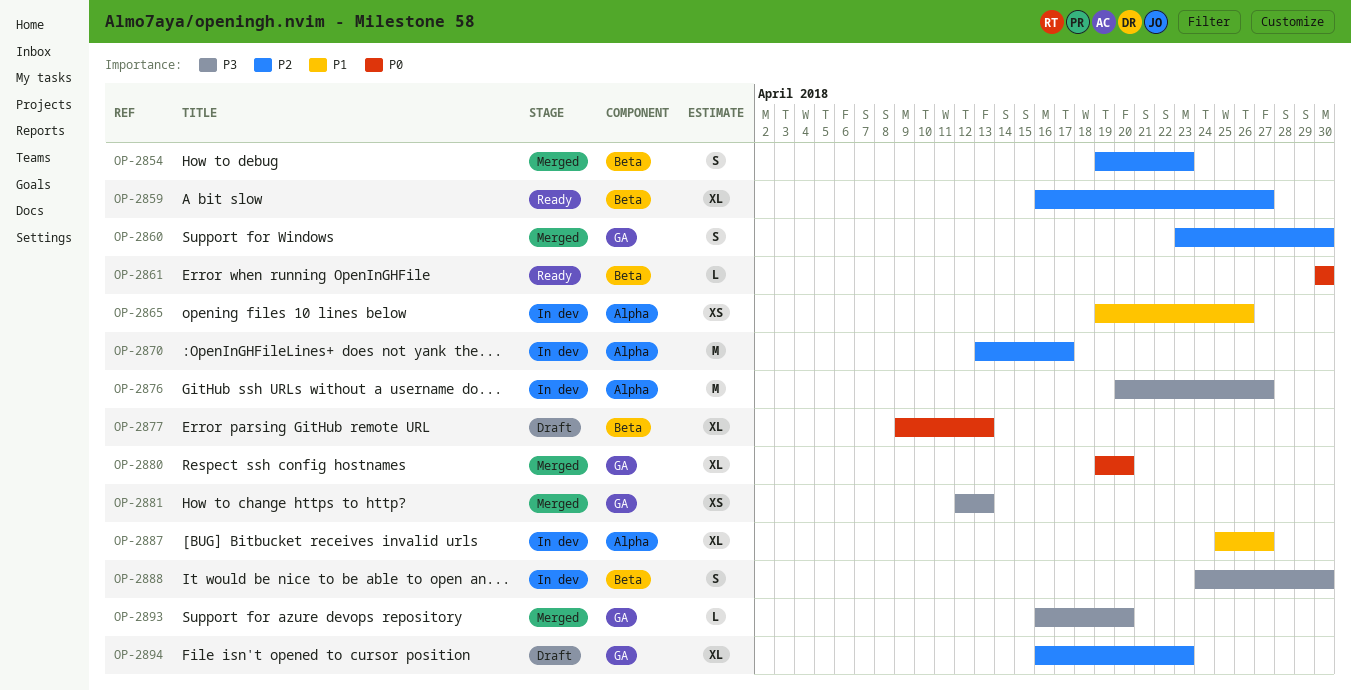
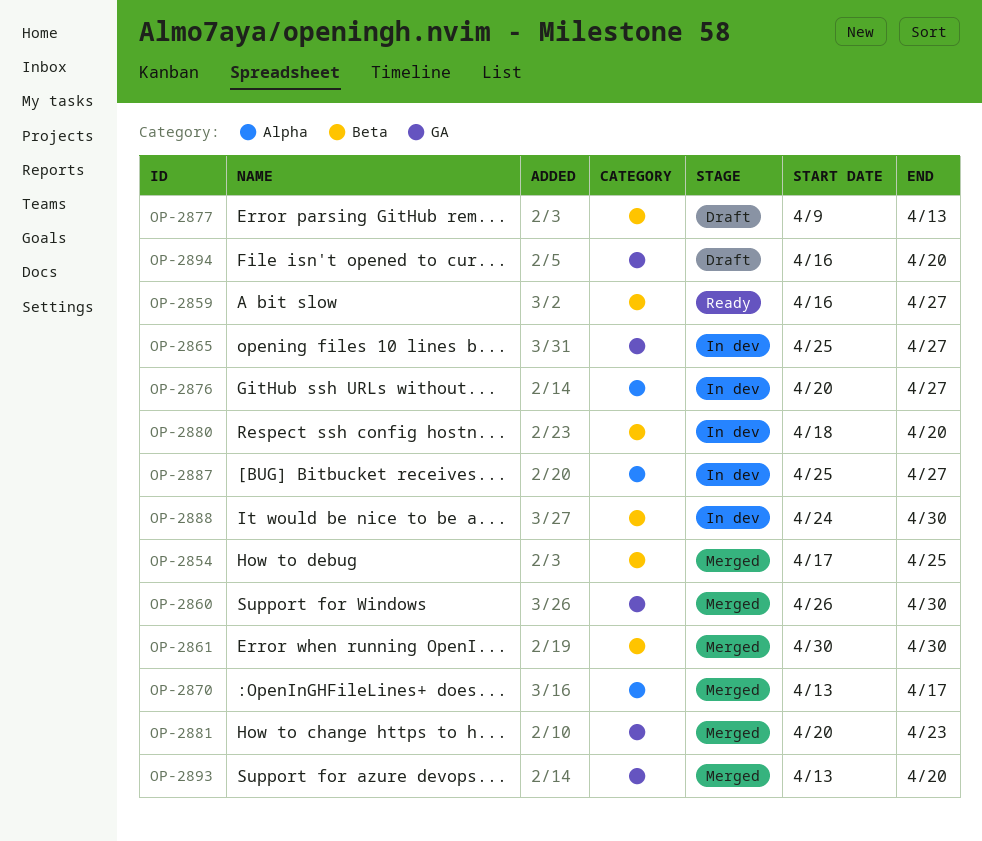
OP-2854, start: Apr 19 -> Apr 17
OP-2854, due: Apr 23 -> Apr 25
OP-2860, start: Apr 23 -> Apr 26
OP-2861, status: Ready -> Merged
OP-2865, label: Alpha -> GA
OP-2865, start: Apr 19 -> Apr 25
OP-2865, due: Apr 26 -> Apr 27
OP-2870, status: In dev -> Merged
OP-2880, status: Merged -> In dev
OP-2880, label: GA -> Beta
OP-2880, start: Apr 19 -> Apr 18
OP-2881, start: Apr 12 -> Apr 20
OP-2881, due: Apr 13 -> Apr 23
OP-2893, start: Apr 16 -> Apr 13
OP-2894, due: Apr 23 -> Apr 20

